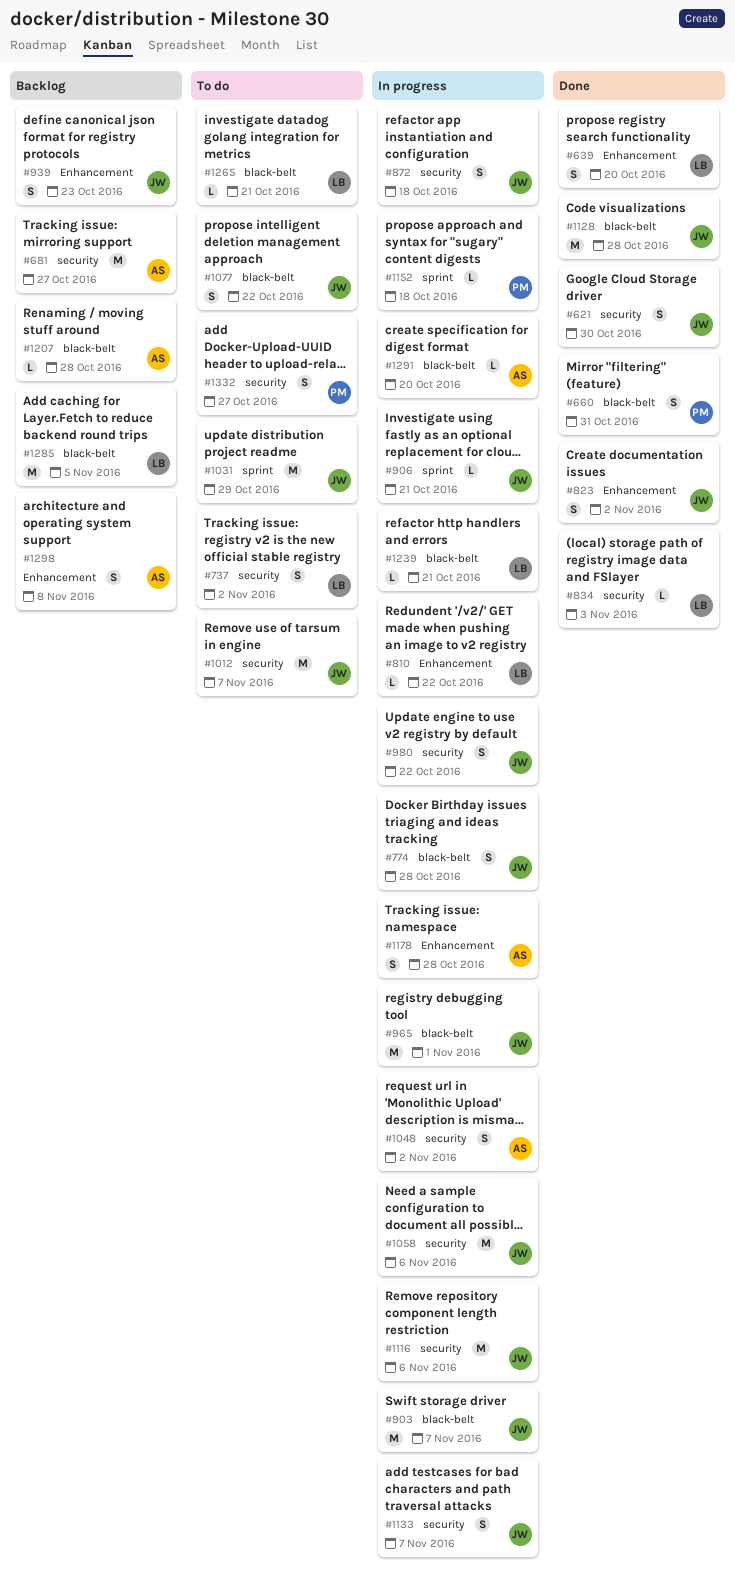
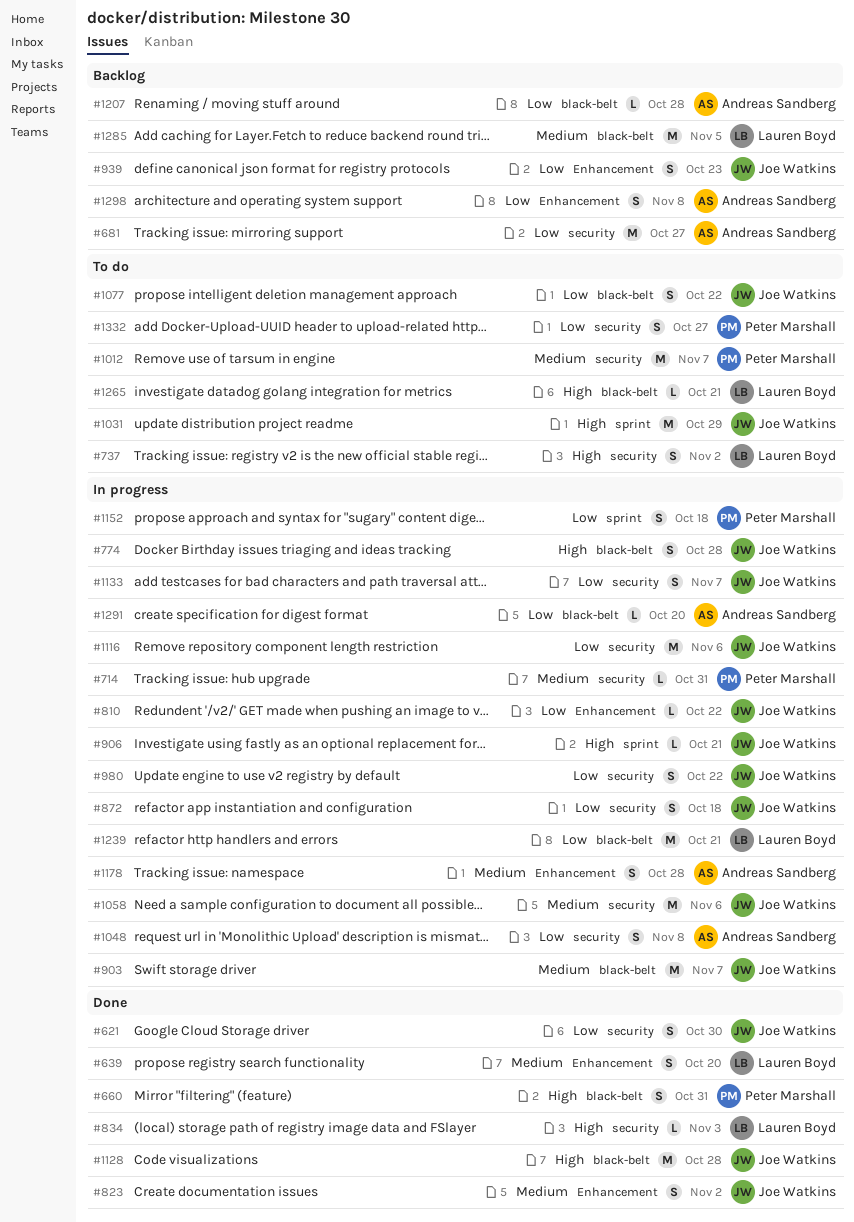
#714: none -> present
#810, owner: Lauren Boyd -> Joe Watkins
#965: present -> none
#1012, owner: Joe Watkins -> Peter Marshall
#1048, due: Nov 2 -> Nov 8
#1152, estimate: L -> S
#1239, estimate: L -> M

